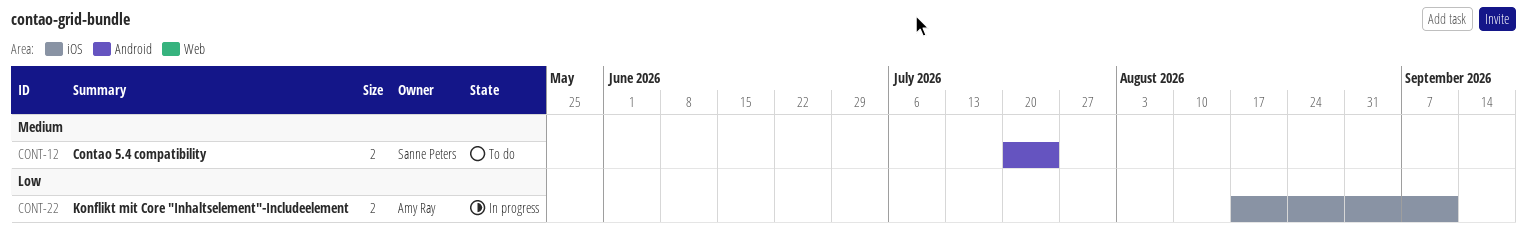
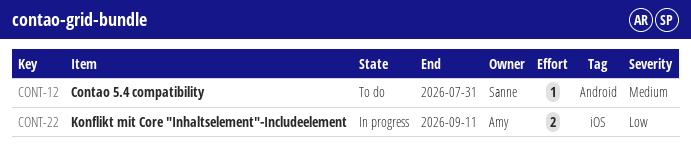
CONT-12, estimate: 2 -> 1
CONT-12, due: Jul 24 -> Jul 31

